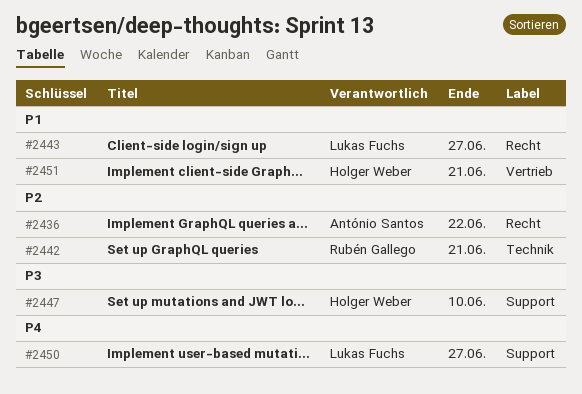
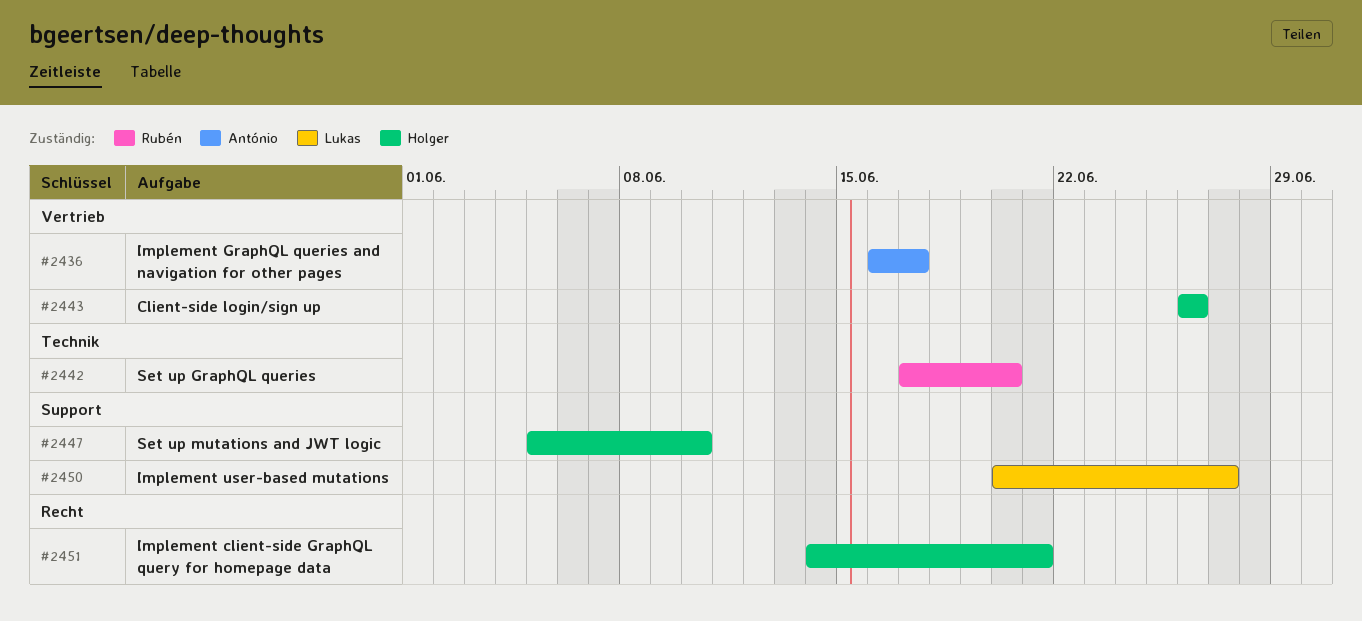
#2436, label: Recht -> Vertrieb
#2436, due: Jun 22 -> Jun 17
#2442, due: Jun 21 -> Jun 20
#2443, owner: Lukas Fuchs -> Holger Weber
#2443, label: Recht -> Vertrieb
#2443, due: Jun 27 -> Jun 26
#2451, label: Vertrieb -> Recht

